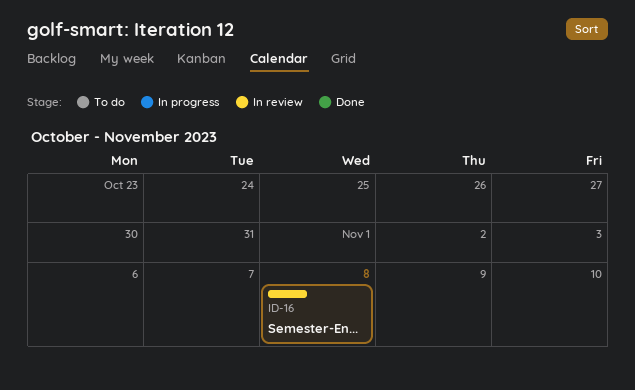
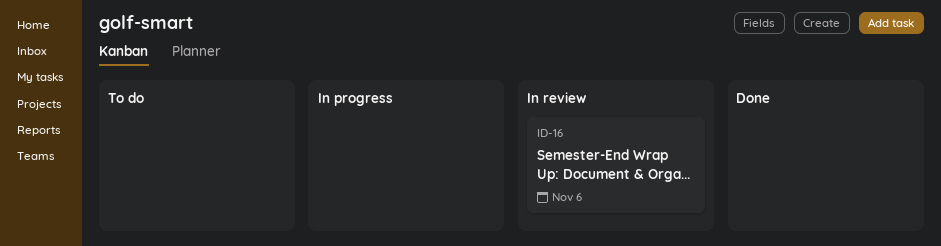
ID-16, due: Nov 8 -> Nov 6

